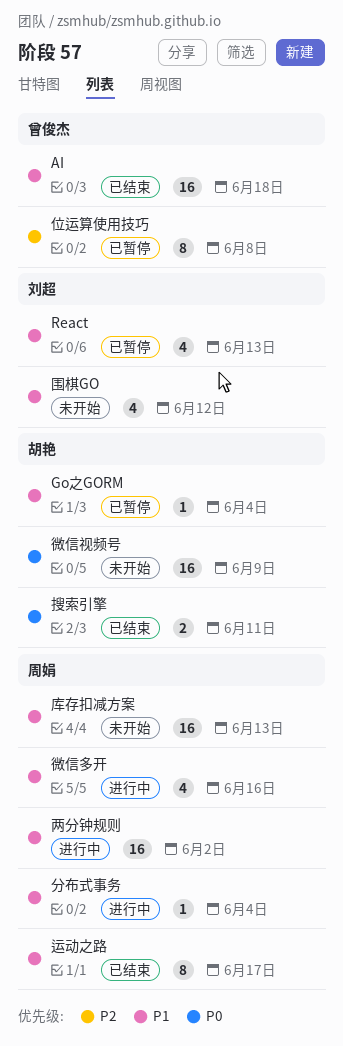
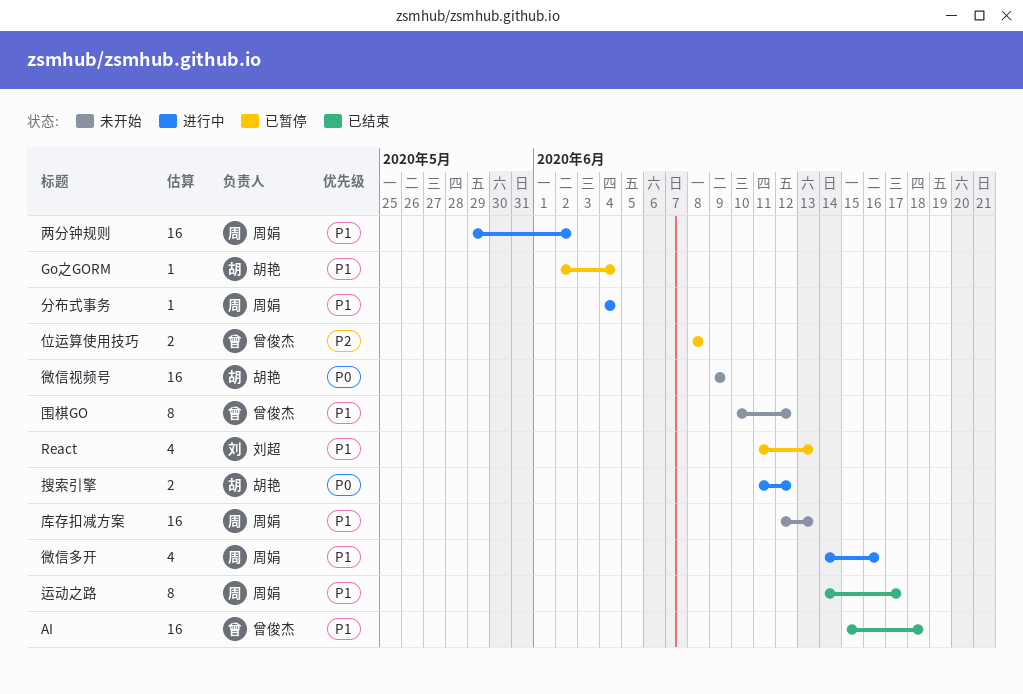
位运算使用技巧, estimate: 8 -> 2
围棋GO, owner: 刘超 -> 曾俊杰
围棋GO, estimate: 4 -> 8
搜索引擎, status: 已结束 -> 进行中
搜索引擎, due: Jun 11 -> Jun 12

